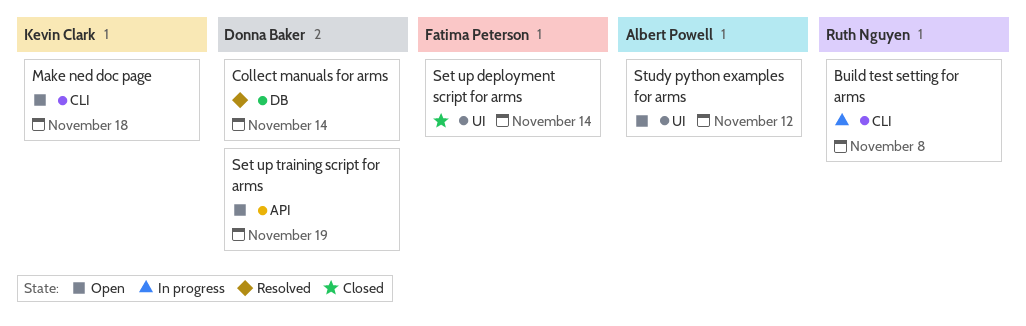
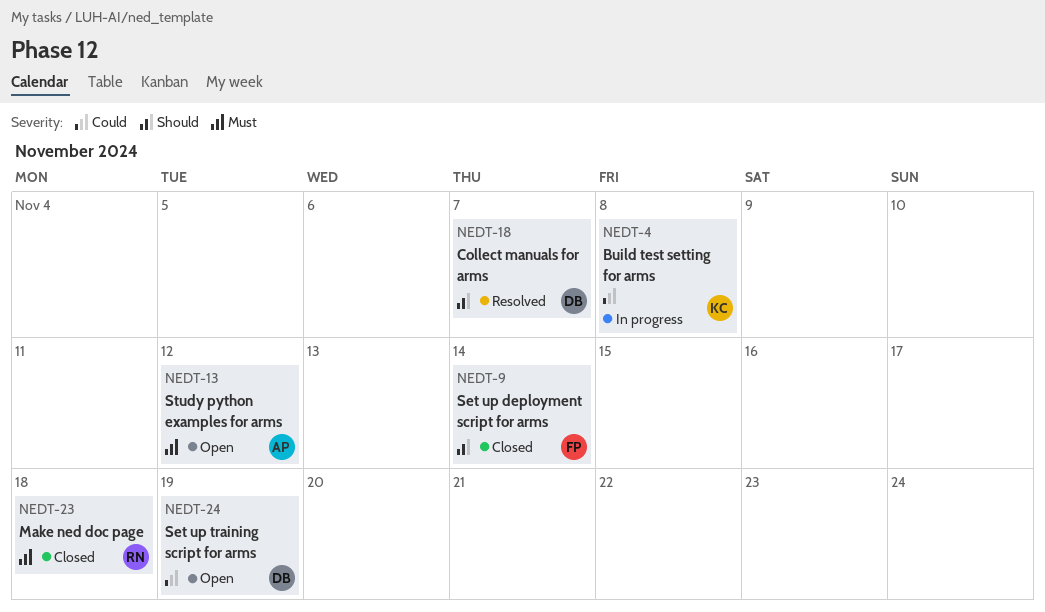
Build test setting for arms, owner: Ruth Nguyen -> Kevin Clark
Collect manuals for arms, due: Nov 14 -> Nov 7
Make ned doc page, status: Open -> Closed
Make ned doc page, owner: Kevin Clark -> Ruth Nguyen

